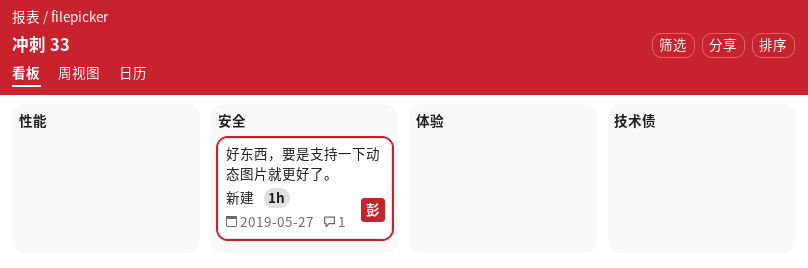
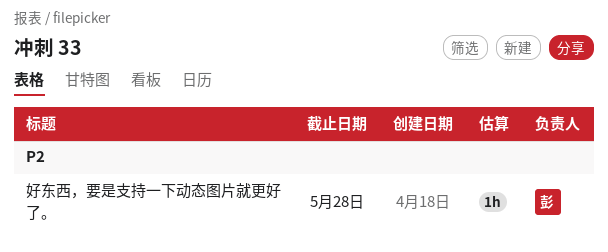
好东西，要是支持一下动态图片就更好了。, due: May 27 -> May 28

